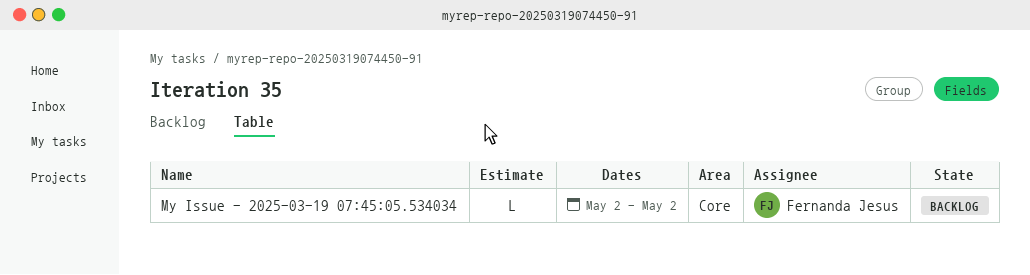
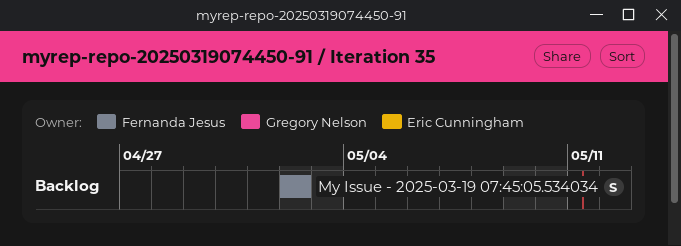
My Issue - 2025-03-19 07:45:05.534034, estimate: L -> S

